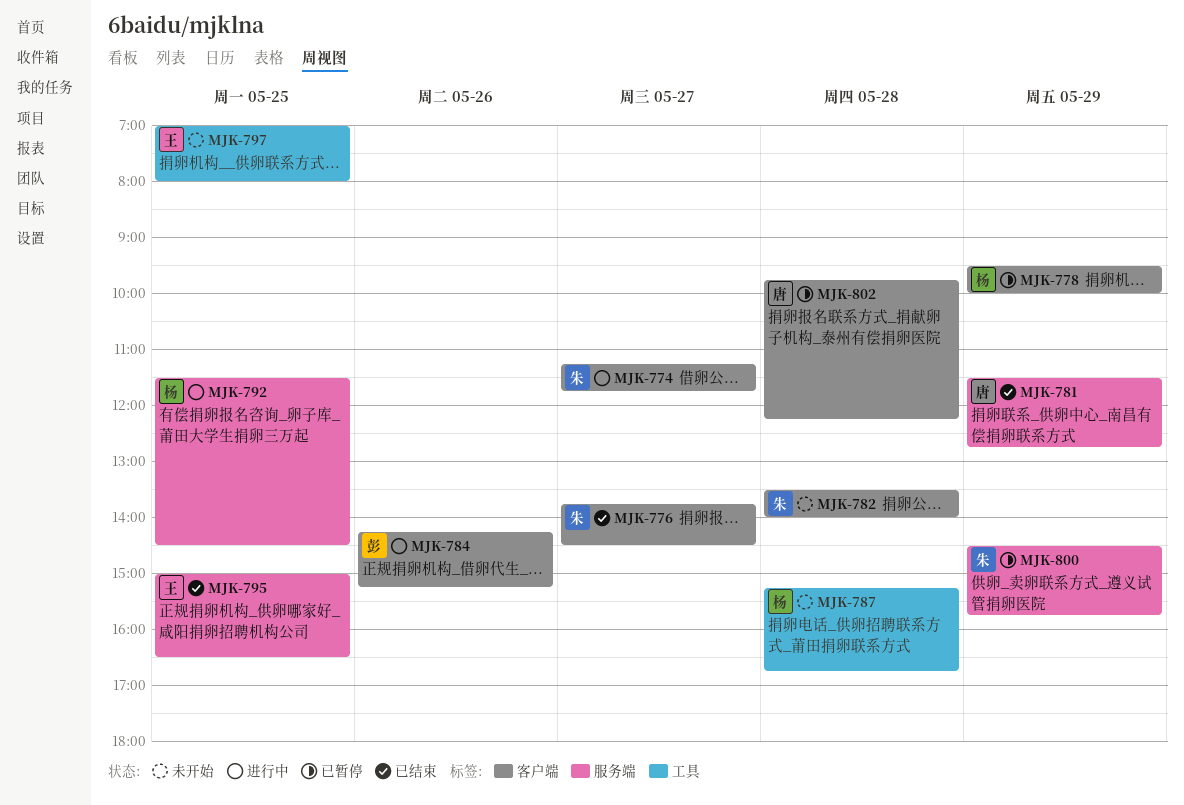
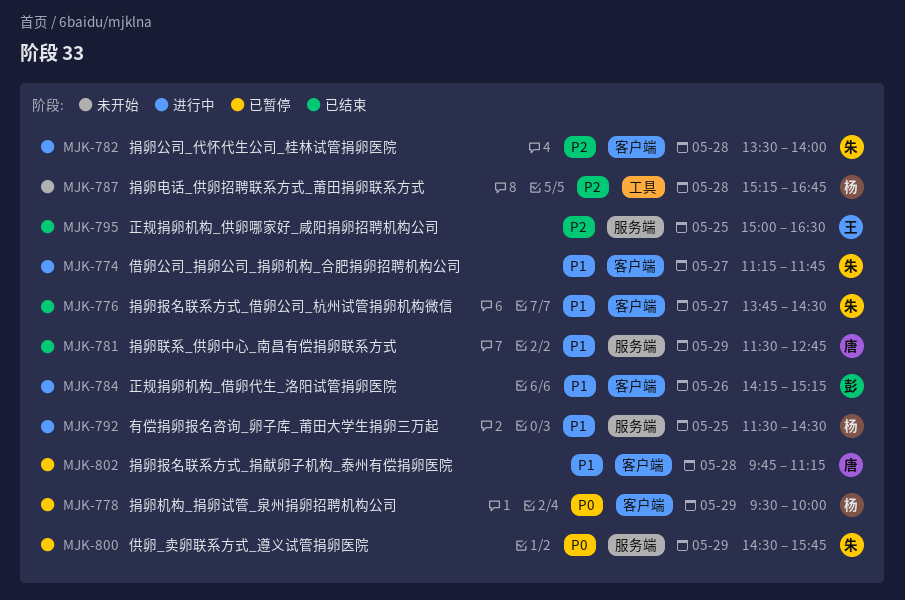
MJK-782, status: 未开始 -> 进行中
MJK-797: present -> none
MJK-802, ends: 12:15 -> 11:15

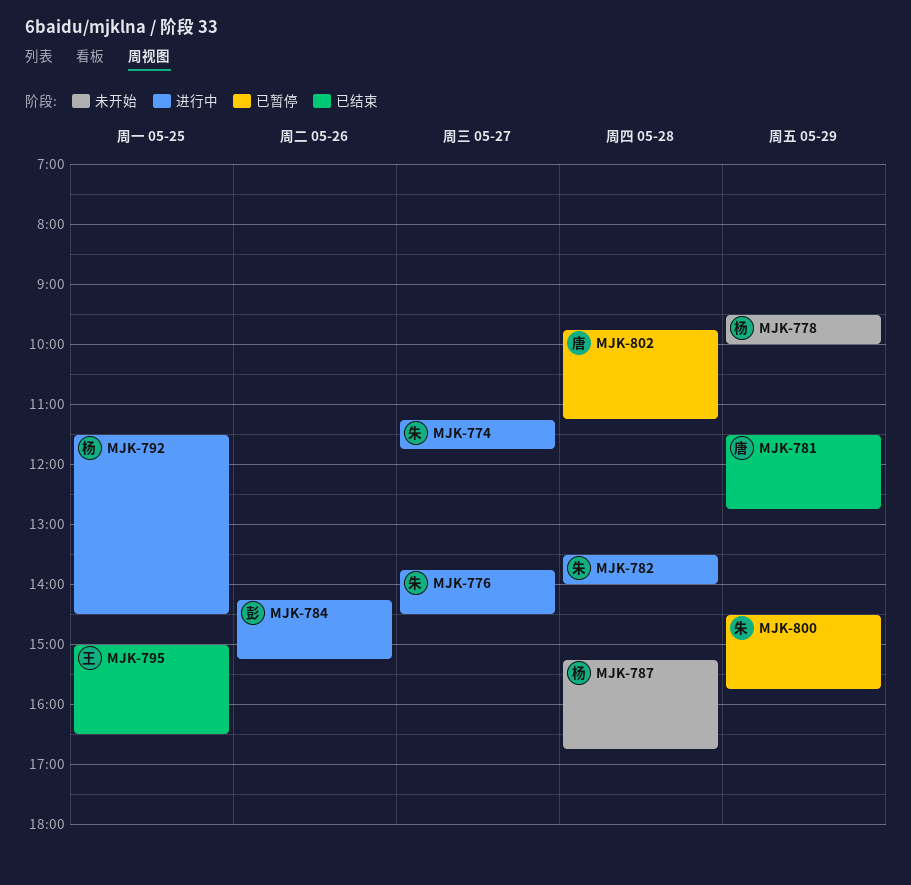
MJK-776, status: 已结束 -> 进行中
MJK-778, status: 已暂停 -> 未开始

